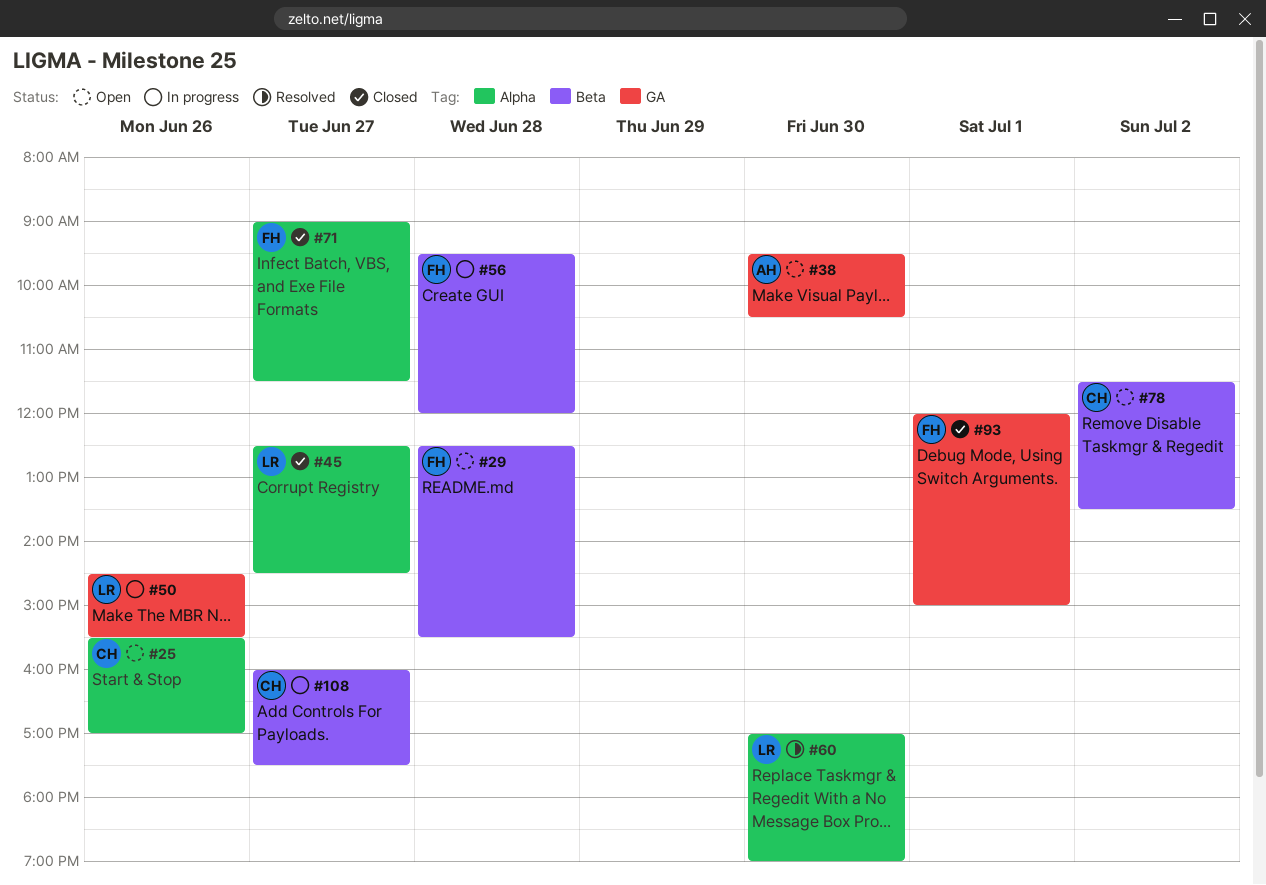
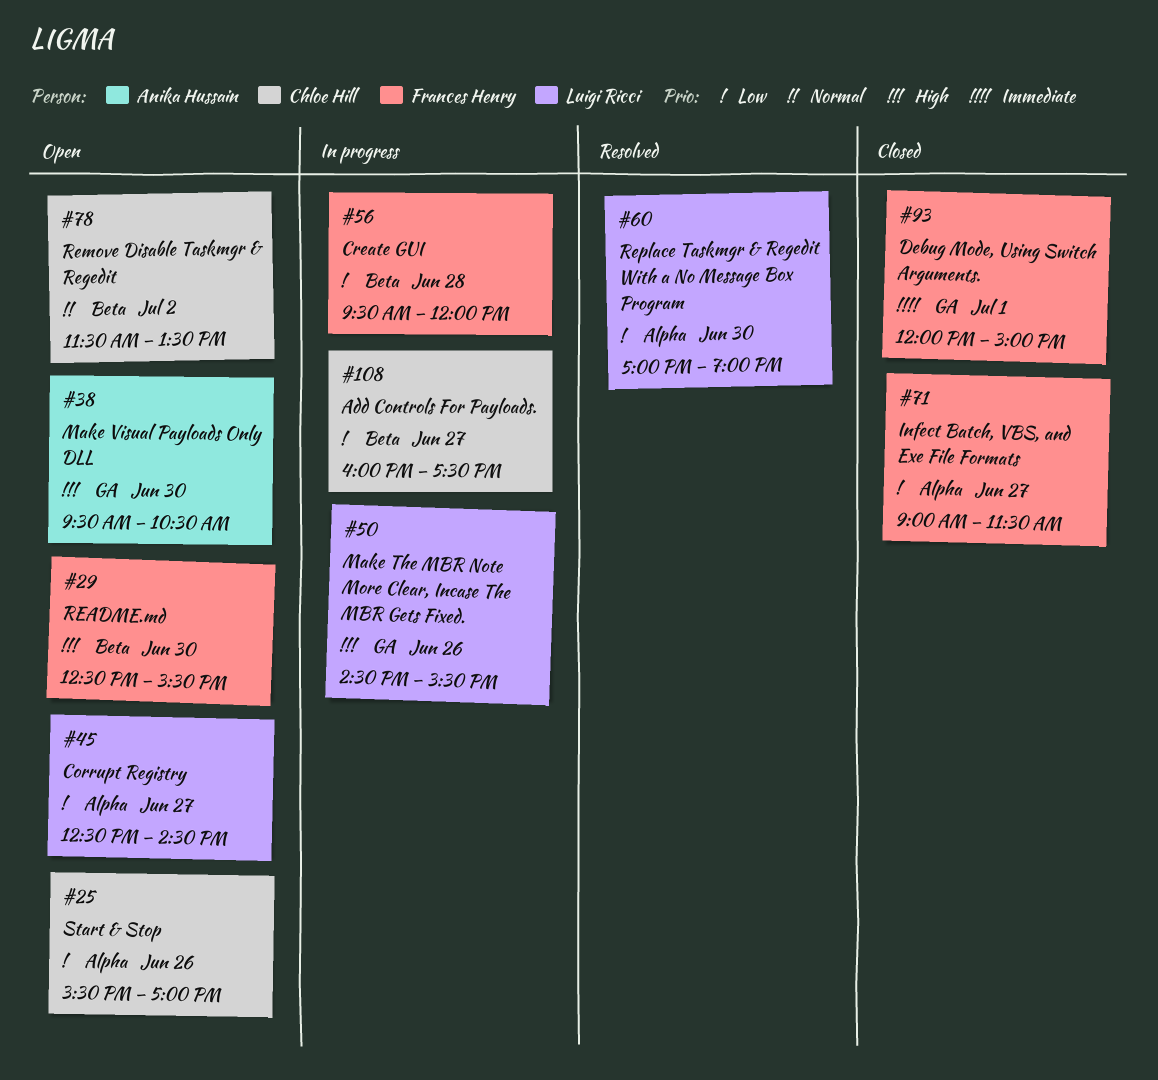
#29, day: Jun 28 -> Jun 30
#45, status: Closed -> Open

